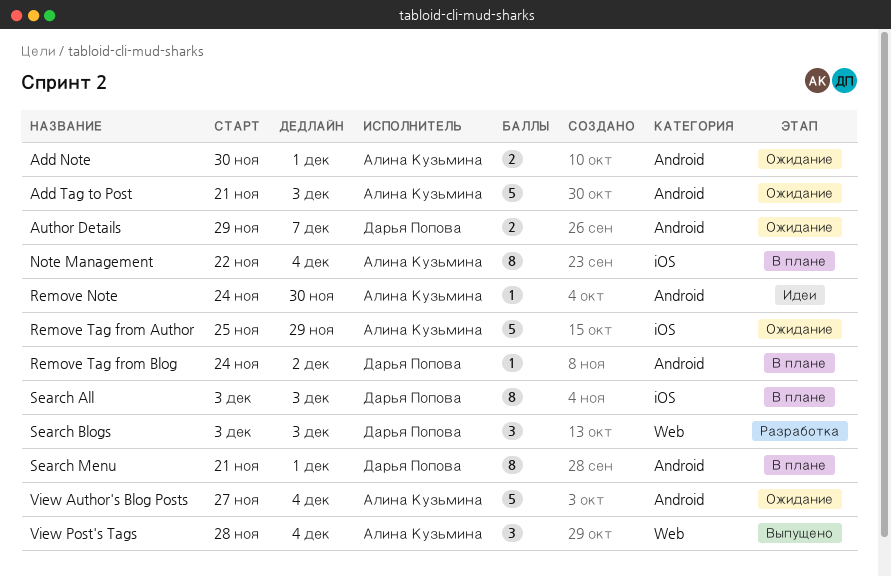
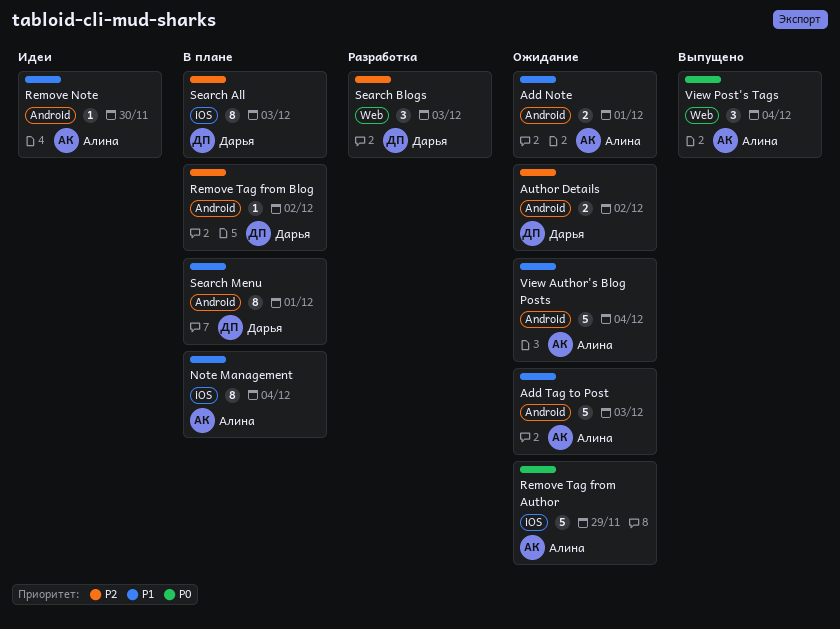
Author Details, due: Dec 7 -> Dec 2

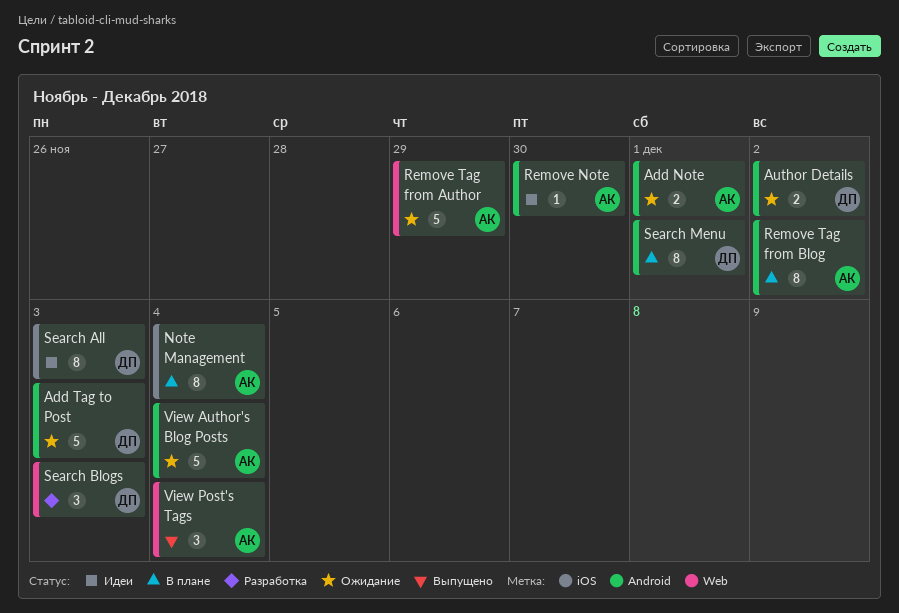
Add Tag to Post, owner: Алина -> Дарья
Remove Tag from Author, label: iOS -> Web
Remove Tag from Blog, owner: Дарья -> Алина
Remove Tag from Blog, estimate: 1 -> 8
Search All, status: В плане -> Идеи

